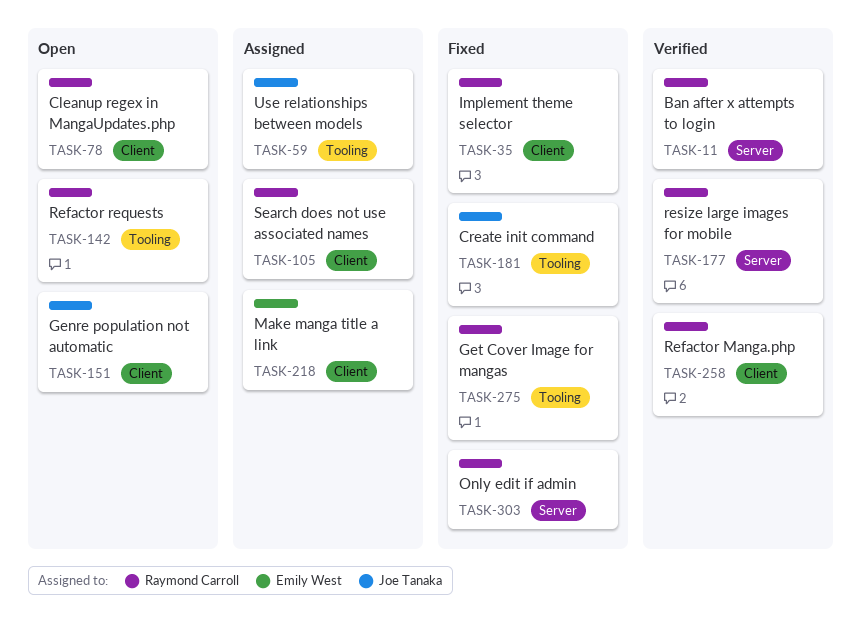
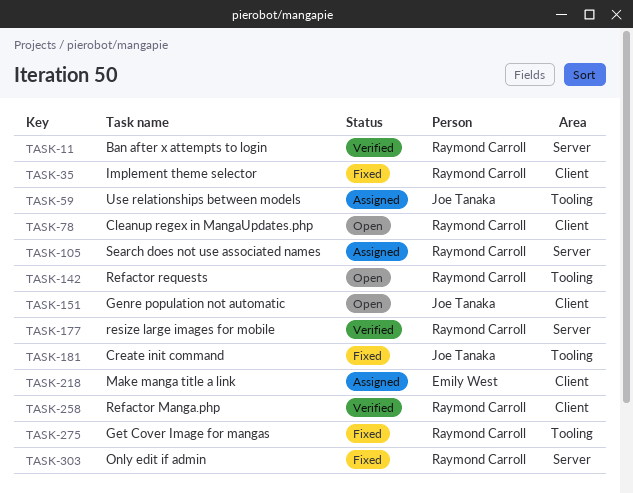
TASK-105, label: Client -> Server

